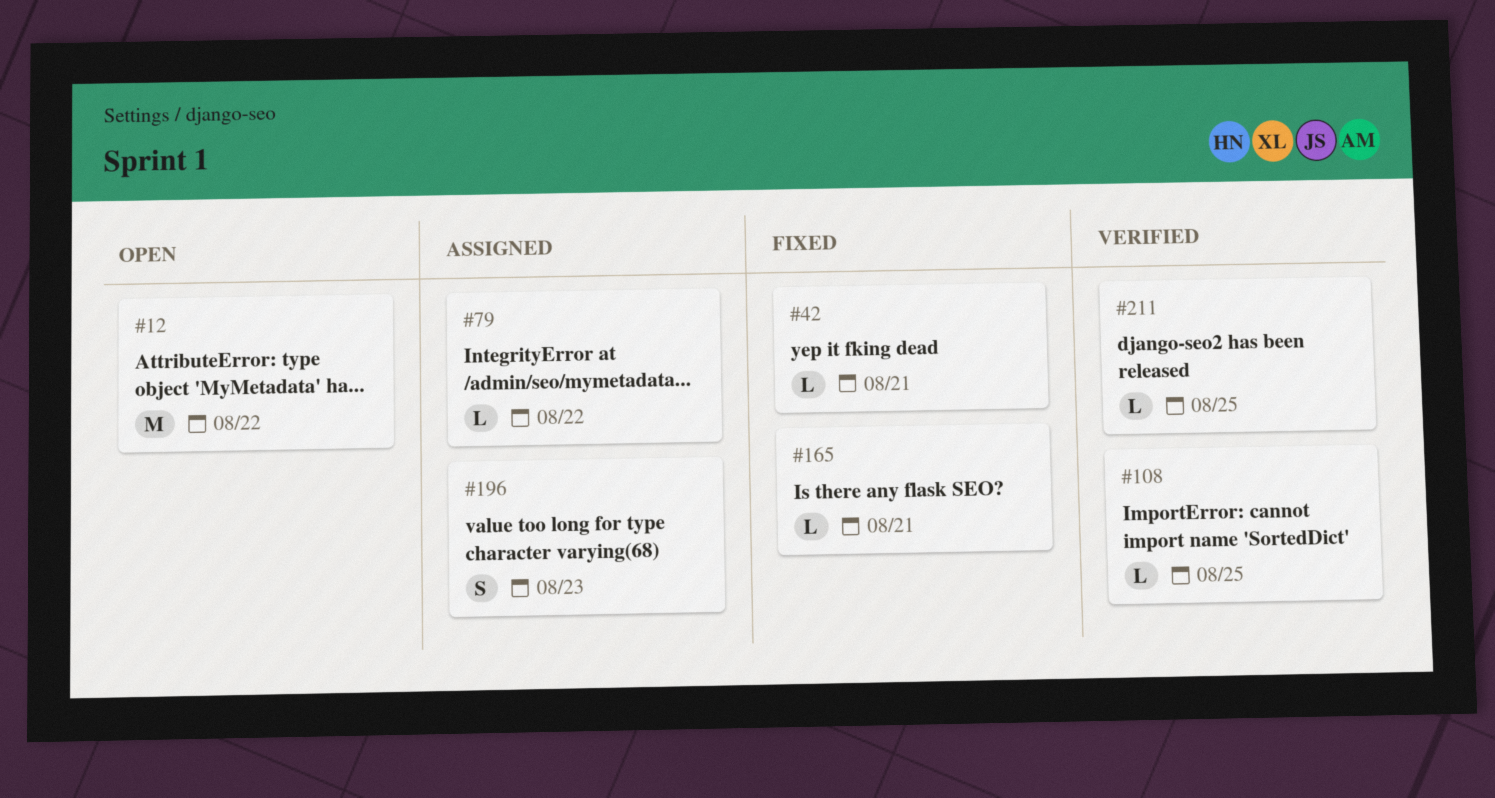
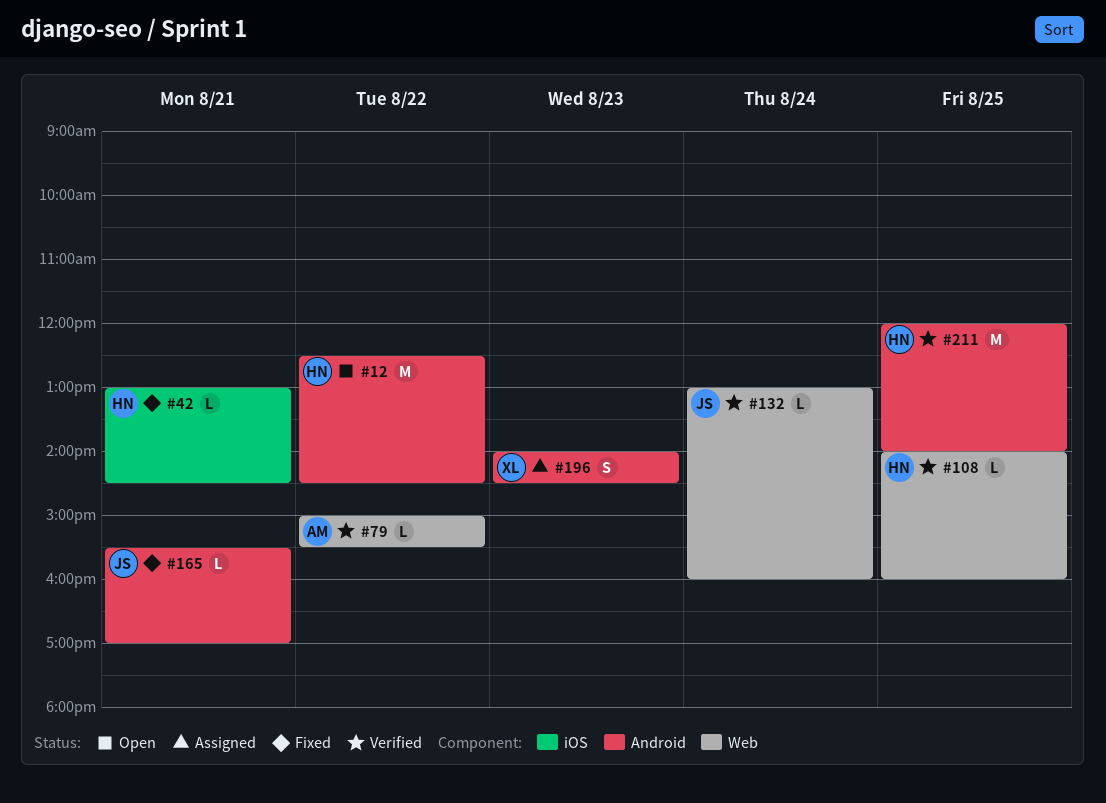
#79, status: Assigned -> Verified
#132: none -> present
#211, estimate: L -> M

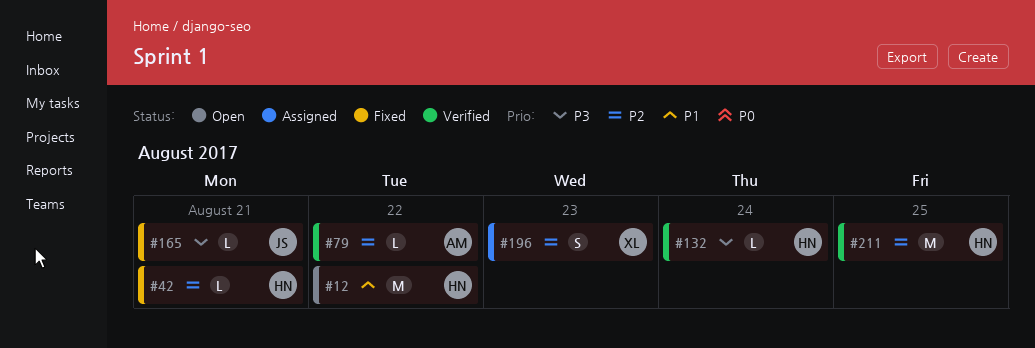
#108: present -> none
#132, owner: JS -> HN

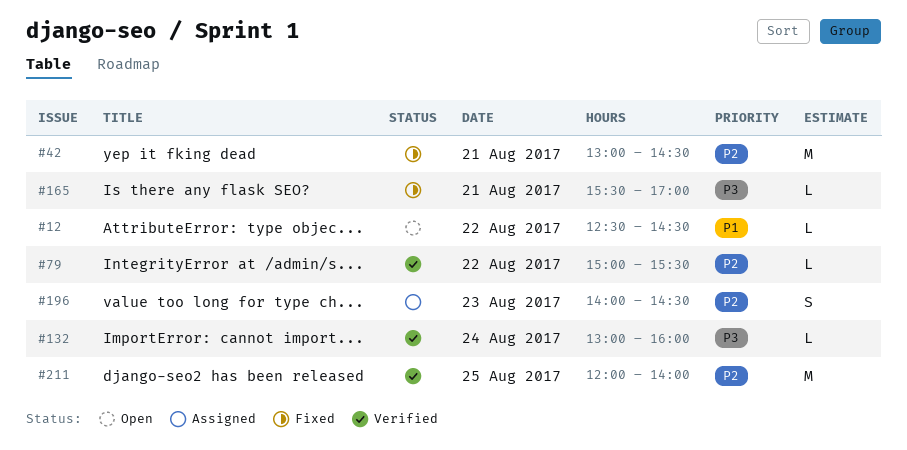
#12, estimate: M -> L
#42, estimate: L -> M

